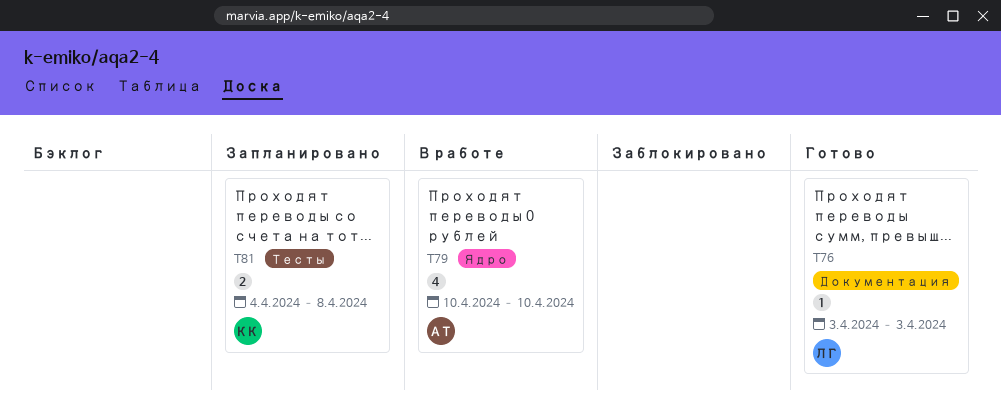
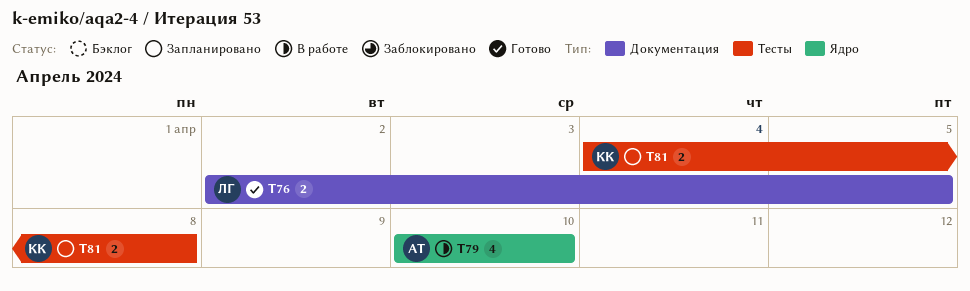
T76, estimate: 1 -> 2
T76, start: Apr 3 -> Apr 2
T76, due: Apr 3 -> Apr 5

